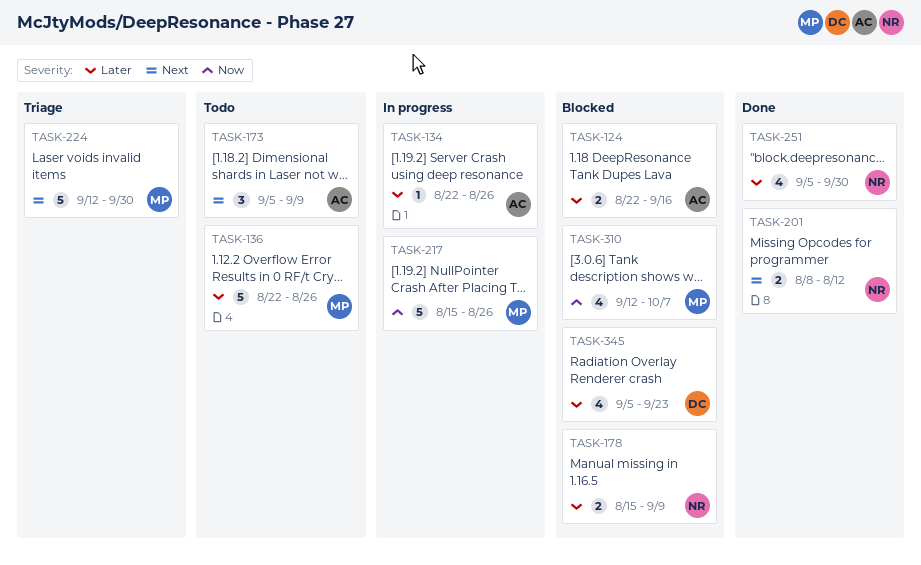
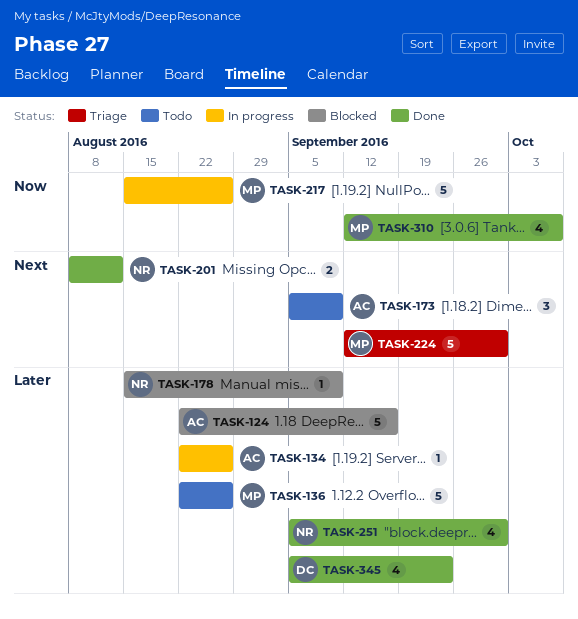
TASK-124, estimate: 2 -> 5
TASK-178, estimate: 2 -> 1
TASK-310, status: Blocked -> Done
TASK-345, status: Blocked -> Done

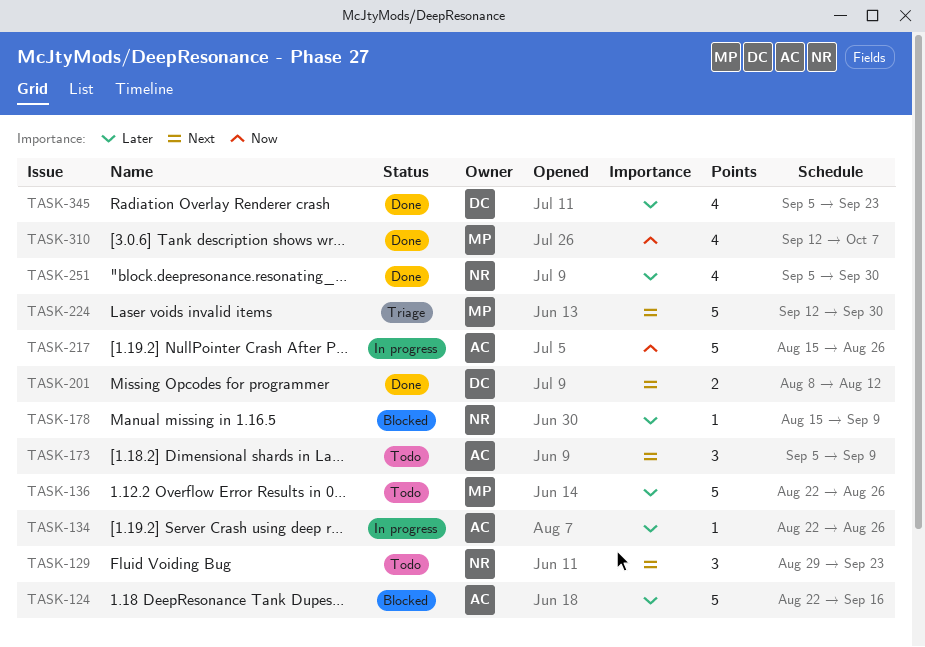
TASK-129: none -> present
TASK-201, owner: NR -> DC
TASK-217, owner: MP -> AC

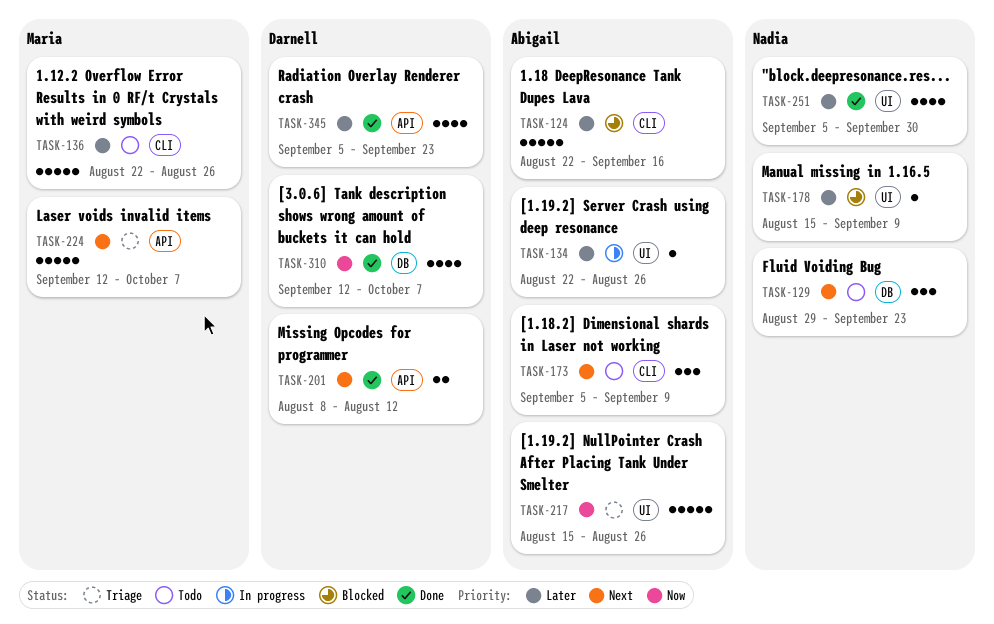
TASK-217, status: In progress -> Triage
TASK-224, due: Sep 30 -> Oct 7
TASK-310, owner: Maria -> Darnell

